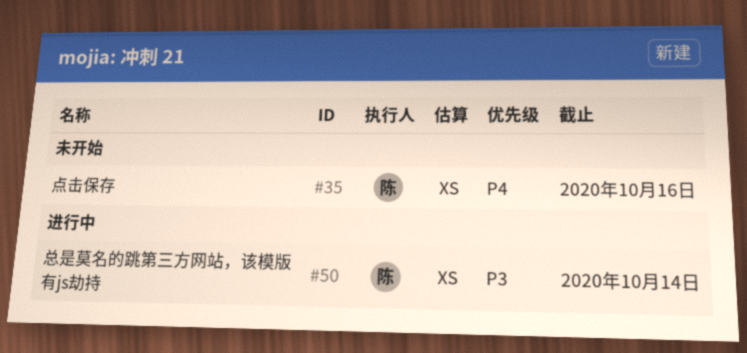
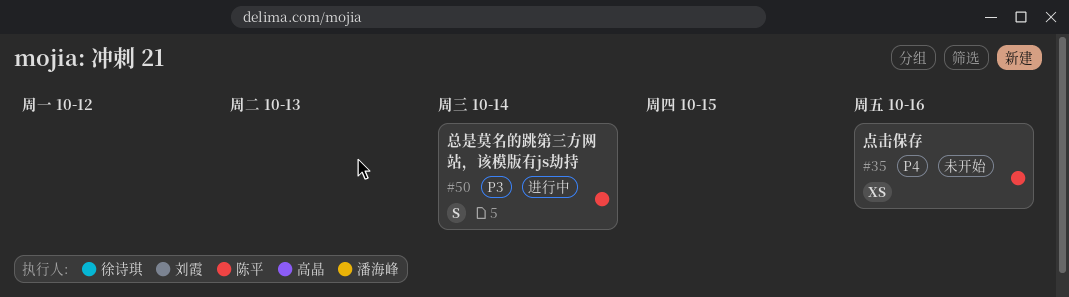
#50, estimate: XS -> S

